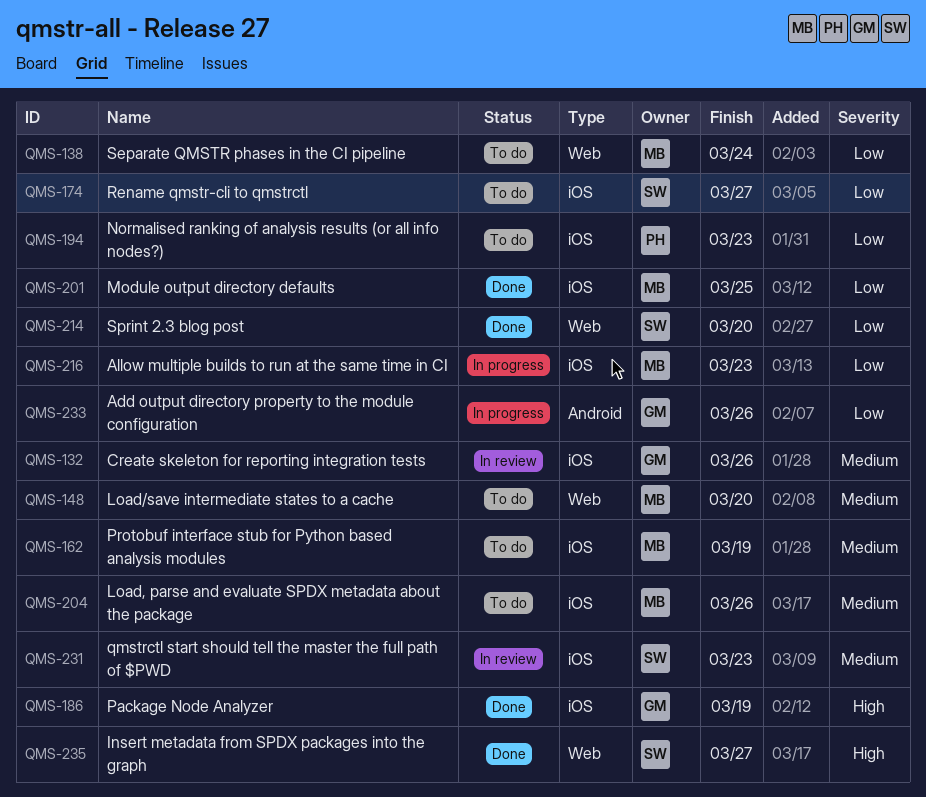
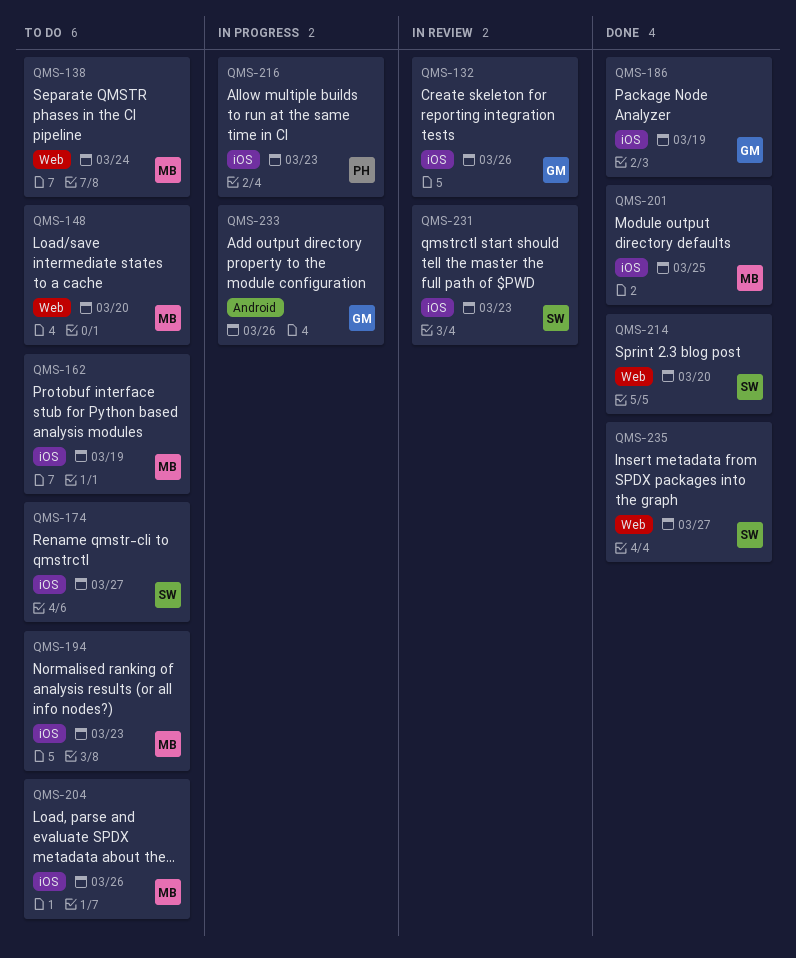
QMS-194, owner: PH -> MB
QMS-216, owner: MB -> PH

